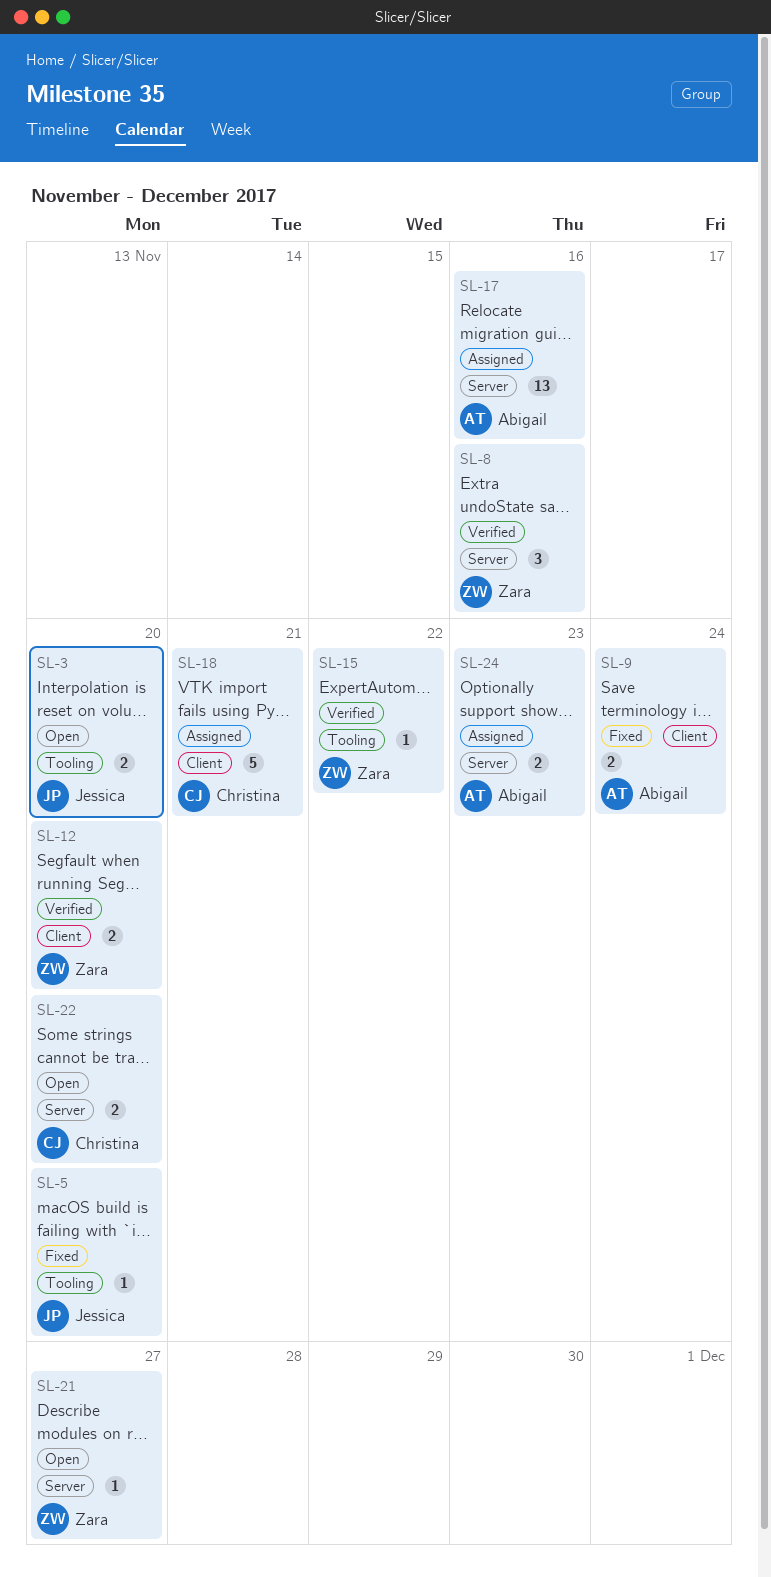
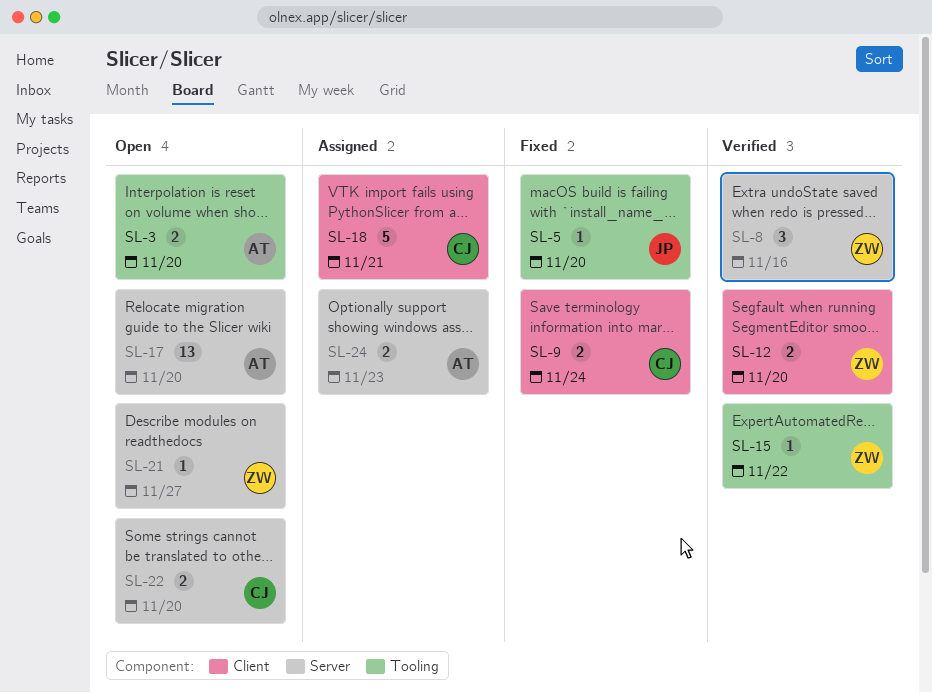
SL-3, owner: Jessica -> Abigail
SL-9, owner: Abigail -> Christina
SL-17, status: Assigned -> Open
SL-17, due: Nov 16 -> Nov 20

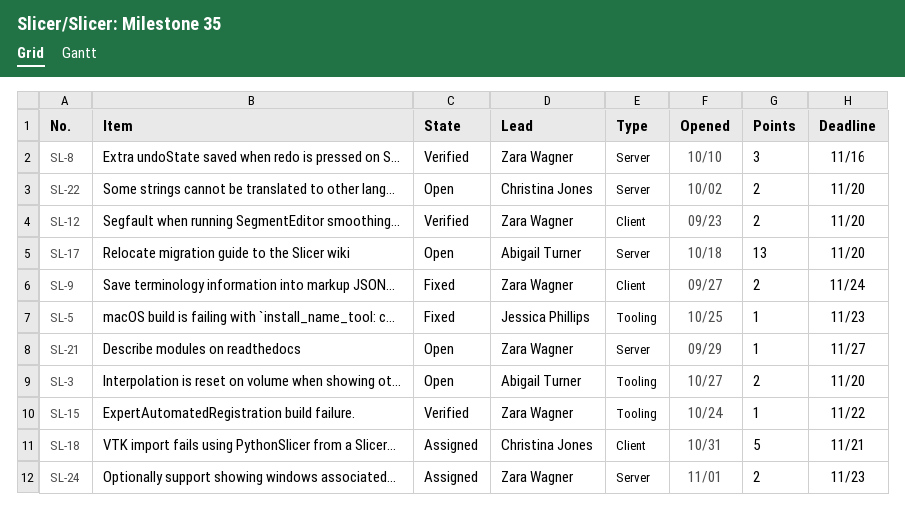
SL-5, due: Nov 20 -> Nov 23
SL-9, owner: Christina Jones -> Zara Wagner
SL-24, owner: Abigail Turner -> Zara Wagner

